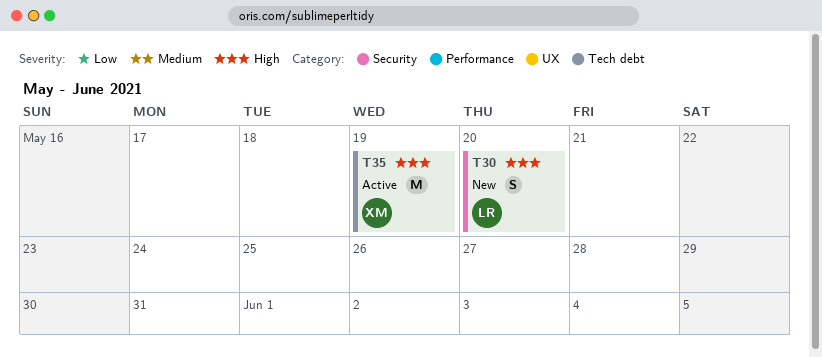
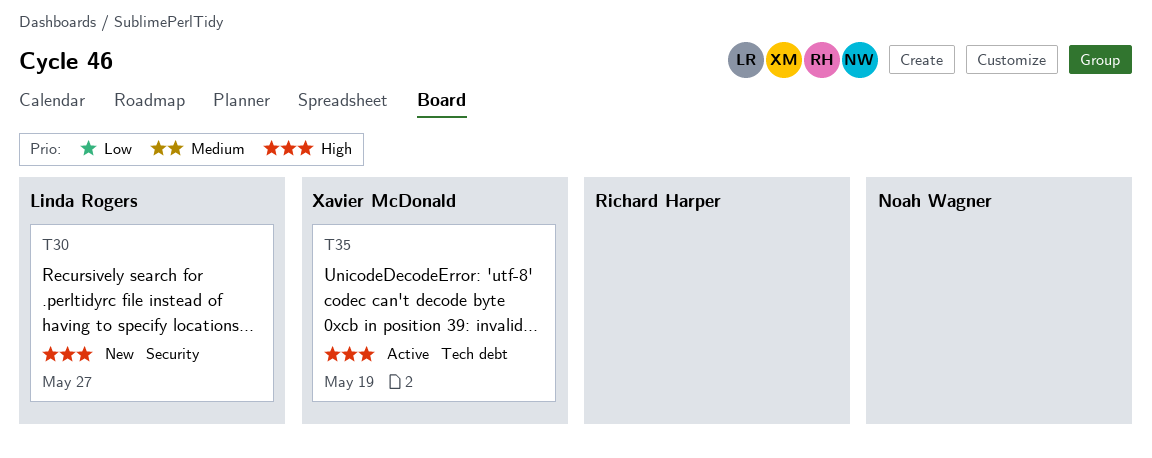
T30, due: May 20 -> May 27

